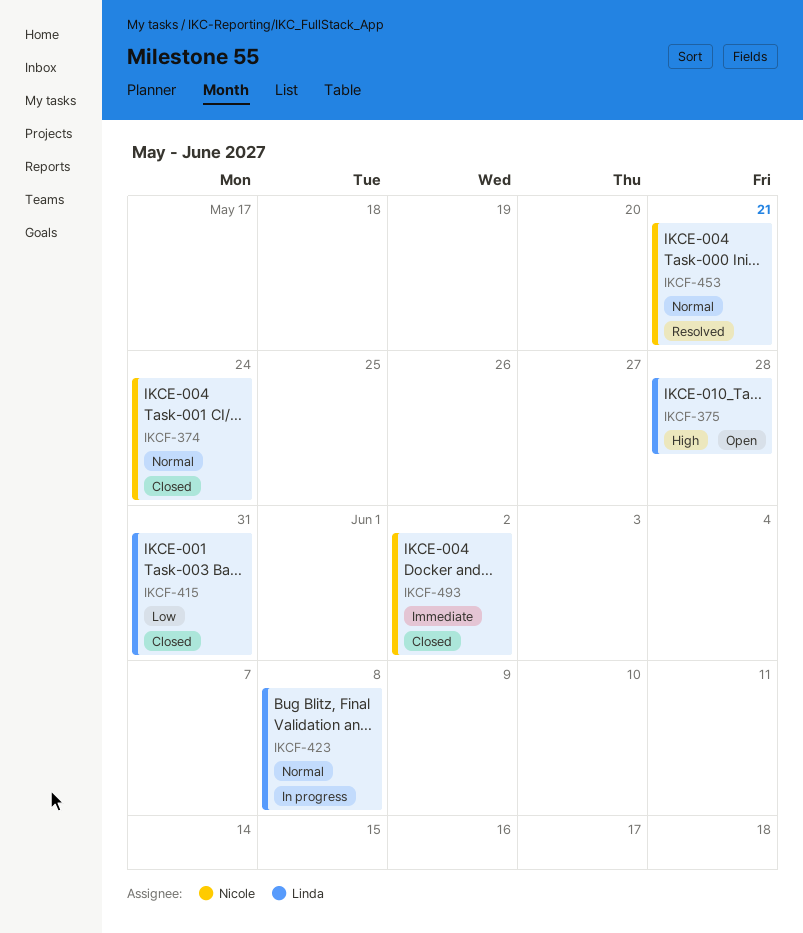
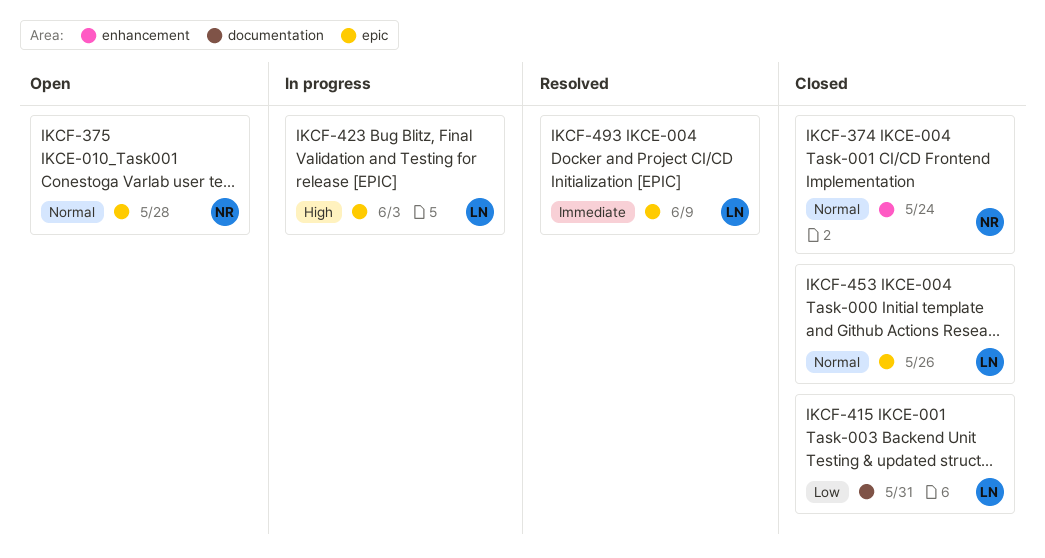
IKCF-375, owner: Linda -> Nicole
IKCF-375, priority: High -> Normal
IKCF-423, priority: Normal -> High
IKCF-423, due: Jun 8 -> Jun 3
IKCF-453, status: Resolved -> Closed
IKCF-453, owner: Nicole -> Linda
IKCF-453, due: May 21 -> May 26
IKCF-493, status: Closed -> Resolved
IKCF-493, owner: Nicole -> Linda
IKCF-493, due: Jun 2 -> Jun 9

